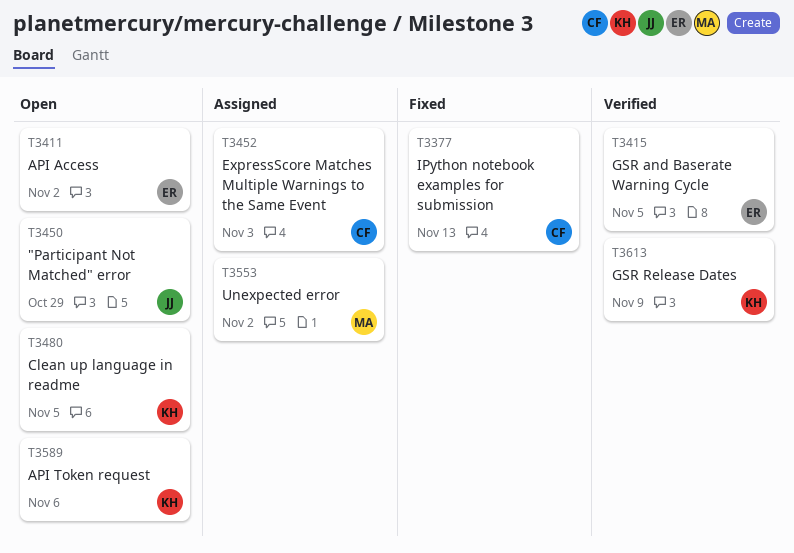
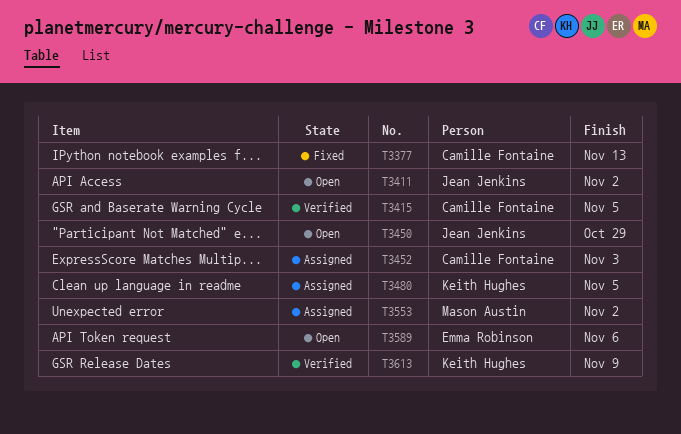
T3411, owner: Emma Robinson -> Jean Jenkins
T3415, owner: Emma Robinson -> Camille Fontaine
T3480, status: Open -> Assigned
T3589, owner: Keith Hughes -> Emma Robinson

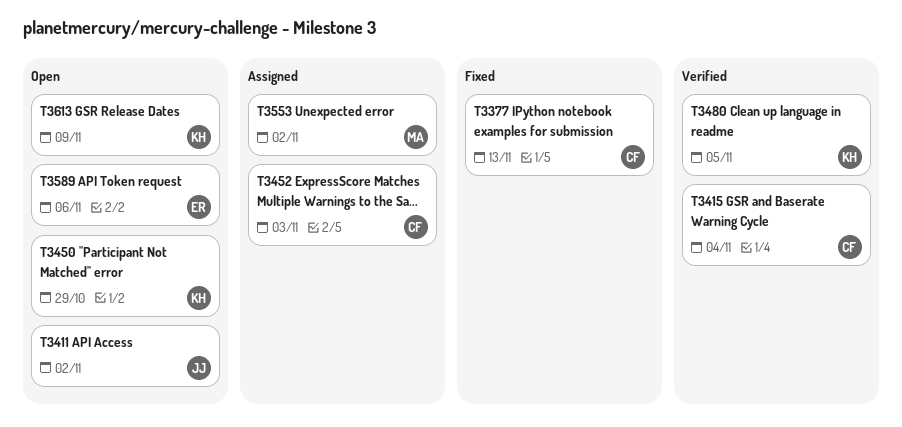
T3415, due: Nov 5 -> Nov 4
T3450, owner: Jean Jenkins -> Keith Hughes
T3480, status: Assigned -> Verified
T3613, status: Verified -> Open

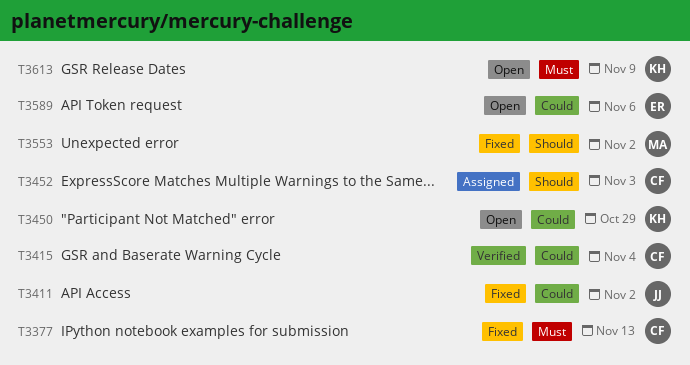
T3411, status: Open -> Fixed
T3480: present -> none
T3553, status: Assigned -> Fixed

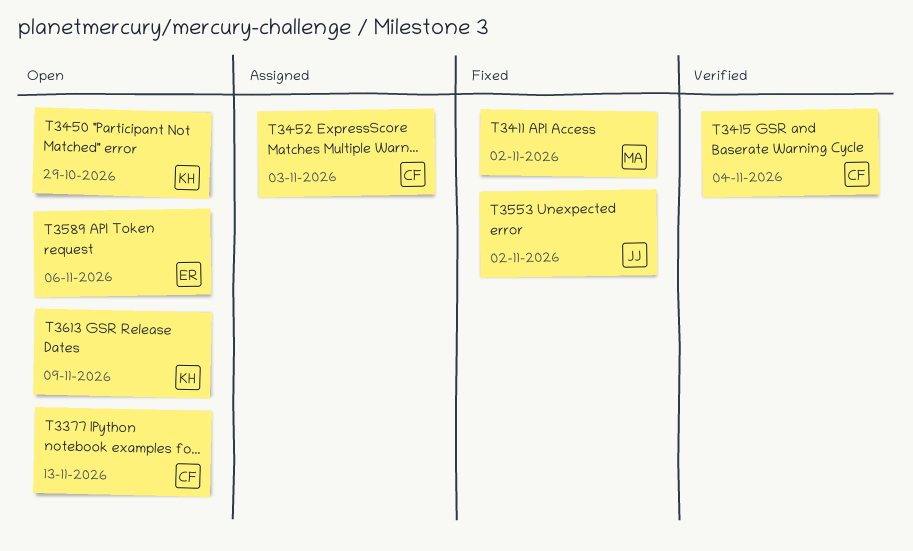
T3377, status: Fixed -> Open
T3411, owner: JJ -> MA
T3553, owner: MA -> JJ

